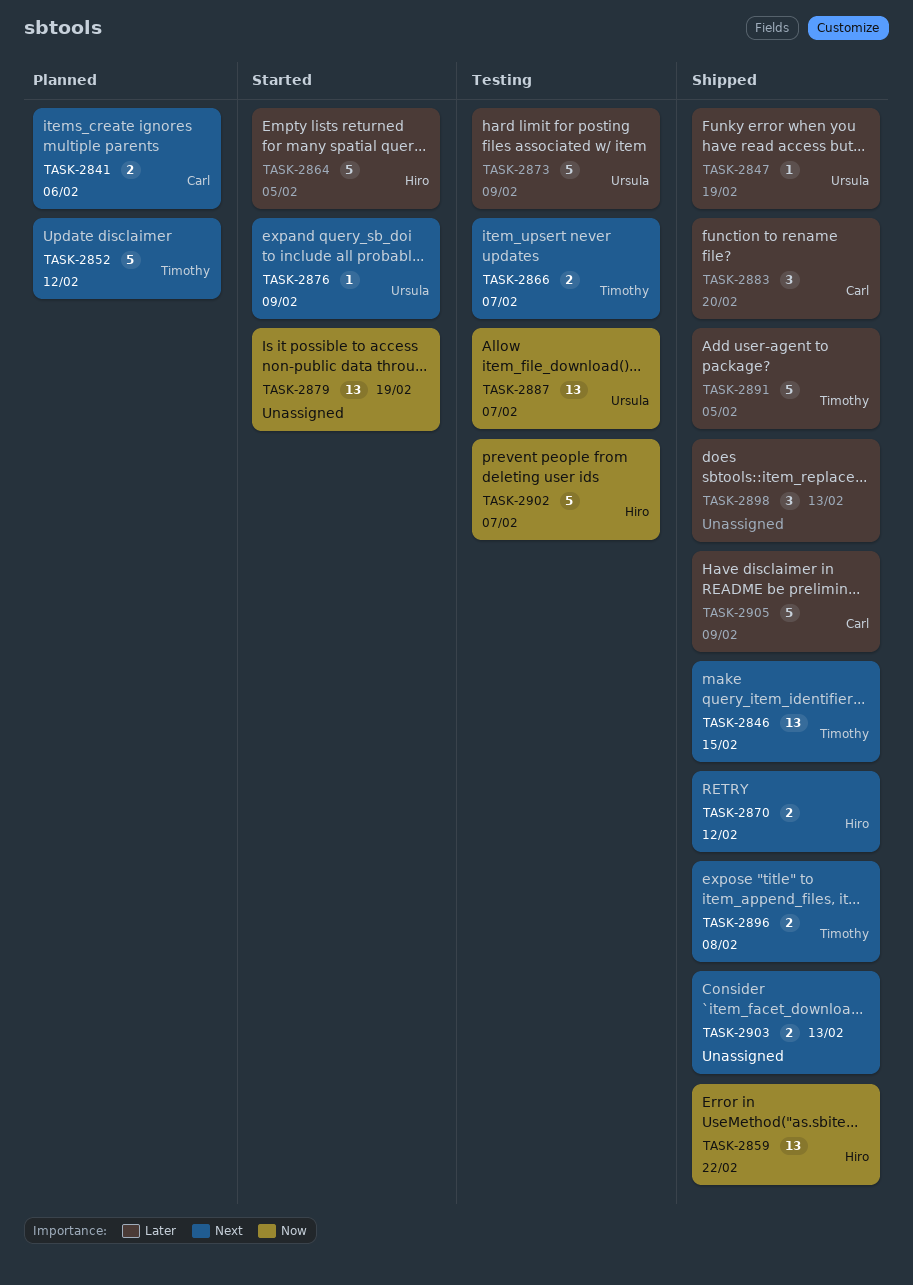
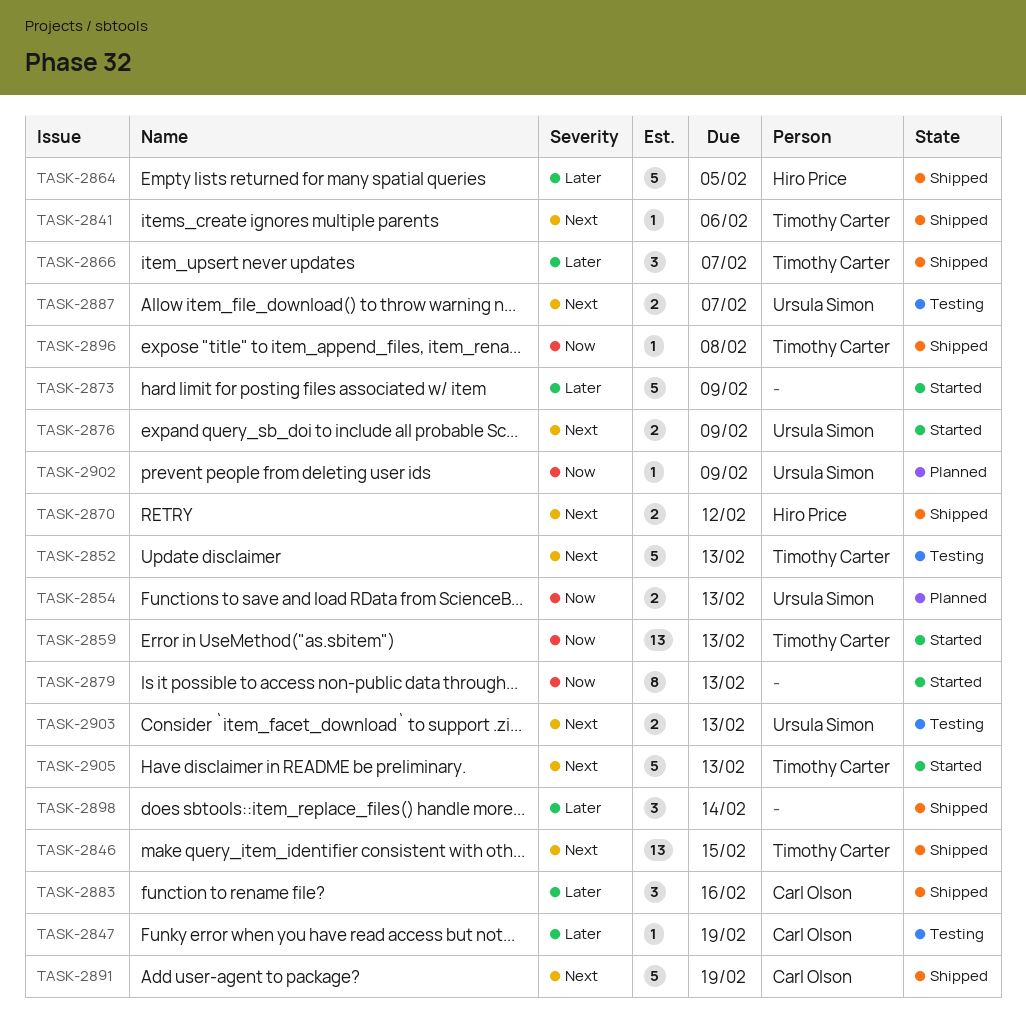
TASK-2841, status: Planned -> Shipped
TASK-2841, owner: Carl Olson -> Timothy Carter
TASK-2841, estimate: 2 -> 1
TASK-2847, status: Shipped -> Testing
TASK-2847, owner: Ursula Simon -> Carl Olson
TASK-2852, status: Planned -> Testing
TASK-2852, due: Feb 12 -> Feb 13
TASK-2854: none -> present
TASK-2859, status: Shipped -> Started
TASK-2859, owner: Hiro Price -> Timothy Carter
TASK-2859, due: Feb 22 -> Feb 13
TASK-2864, status: Started -> Shipped
TASK-2866, status: Testing -> Shipped
TASK-2866, priority: Next -> Later
TASK-2866, estimate: 2 -> 3
TASK-2873, status: Testing -> Started
TASK-2873, owner: Ursula Simon -> none
TASK-2876, estimate: 1 -> 2
TASK-2879, estimate: 13 -> 8
TASK-2879, due: Feb 19 -> Feb 13
TASK-2883, due: Feb 20 -> Feb 16
TASK-2887, priority: Now -> Next
TASK-2887, estimate: 13 -> 2
TASK-2891, owner: Timothy Carter -> Carl Olson
TASK-2891, priority: Later -> Next
TASK-2891, due: Feb 5 -> Feb 19
TASK-2896, priority: Next -> Now
TASK-2896, estimate: 2 -> 1
TASK-2898, due: Feb 13 -> Feb 14
TASK-2902, status: Testing -> Planned
TASK-2902, owner: Hiro Price -> Ursula Simon
TASK-2902, estimate: 5 -> 1
TASK-2902, due: Feb 7 -> Feb 9
TASK-2903, status: Shipped -> Testing
TASK-2903, owner: none -> Ursula Simon
TASK-2905, status: Shipped -> Started
TASK-2905, owner: Carl Olson -> Timothy Carter
TASK-2905, priority: Later -> Next
TASK-2905, due: Feb 9 -> Feb 13

